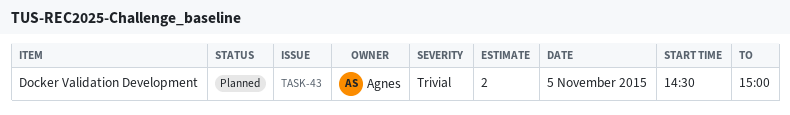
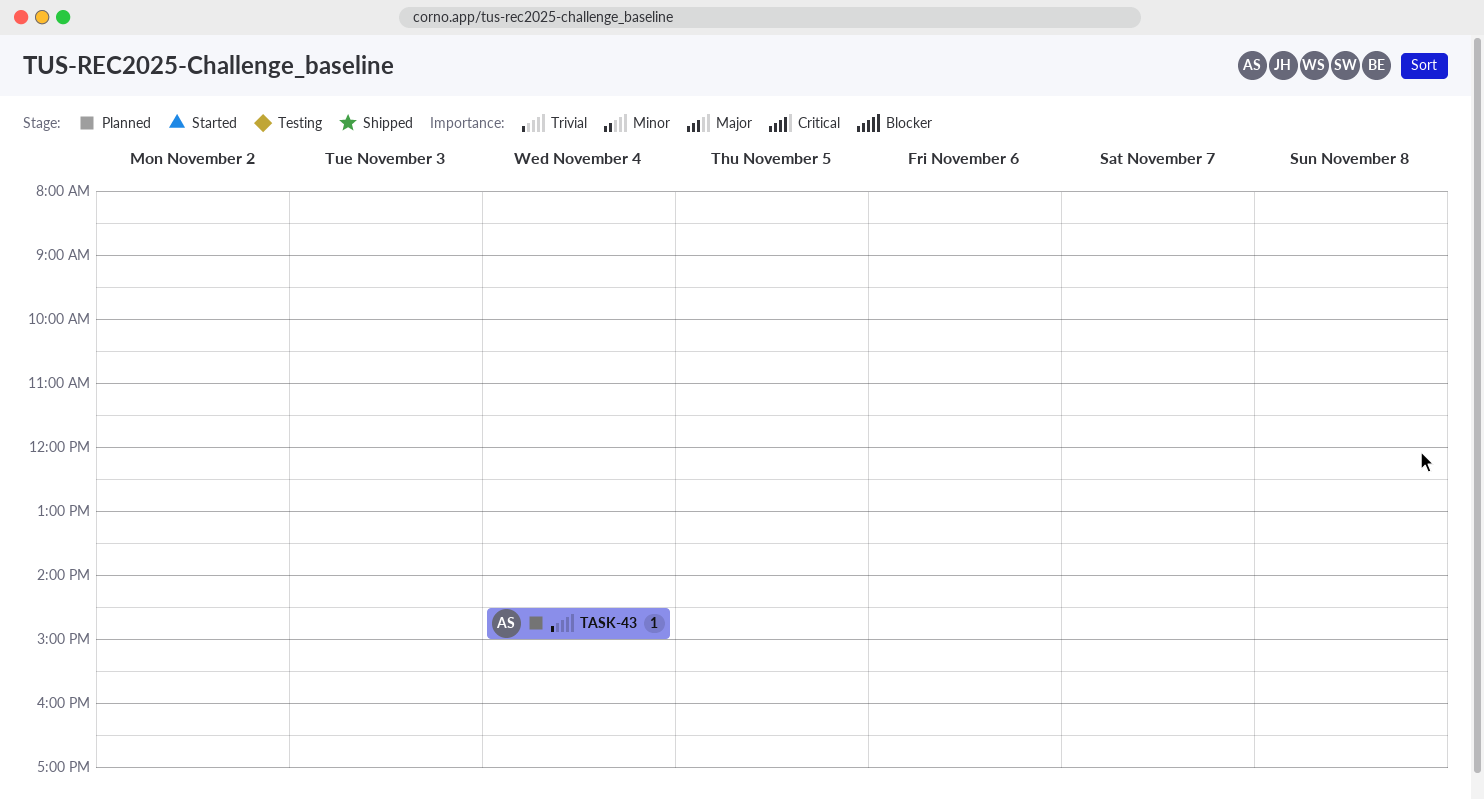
TASK-43, estimate: 2 -> 1
TASK-43, day: Nov 5 -> Nov 4

